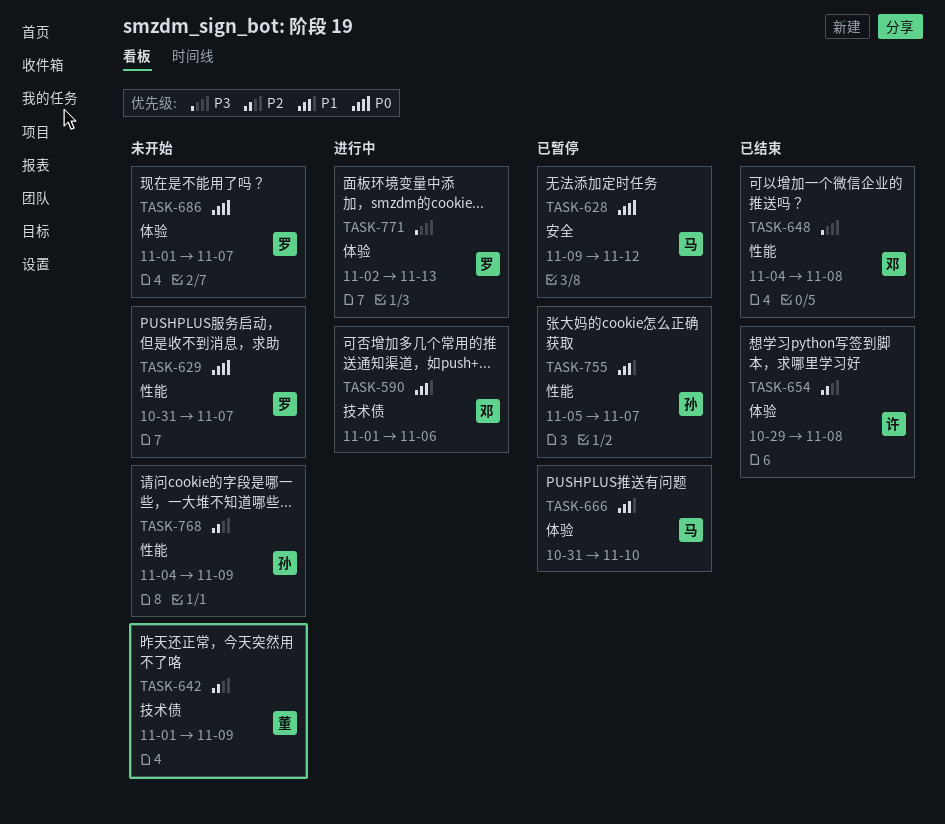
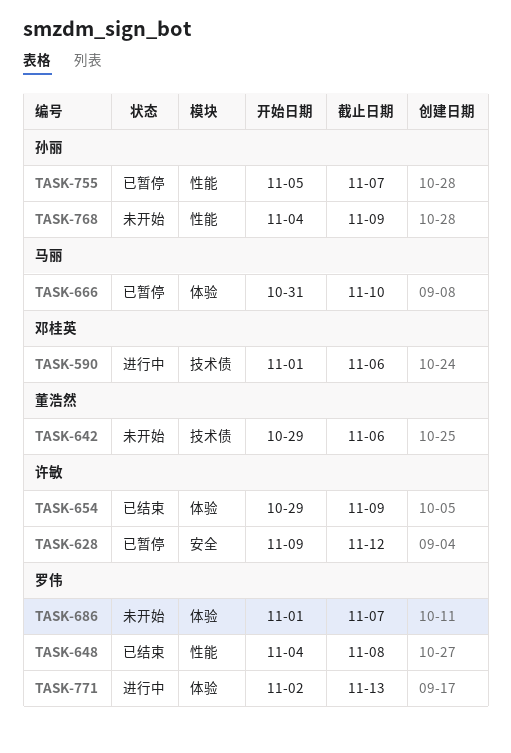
TASK-628, owner: 马丽 -> 许敏
TASK-629: present -> none
TASK-642, start: Nov 1 -> Oct 29
TASK-642, due: Nov 9 -> Nov 6
TASK-648, owner: 邓桂英 -> 罗伟
TASK-654, due: Nov 8 -> Nov 9

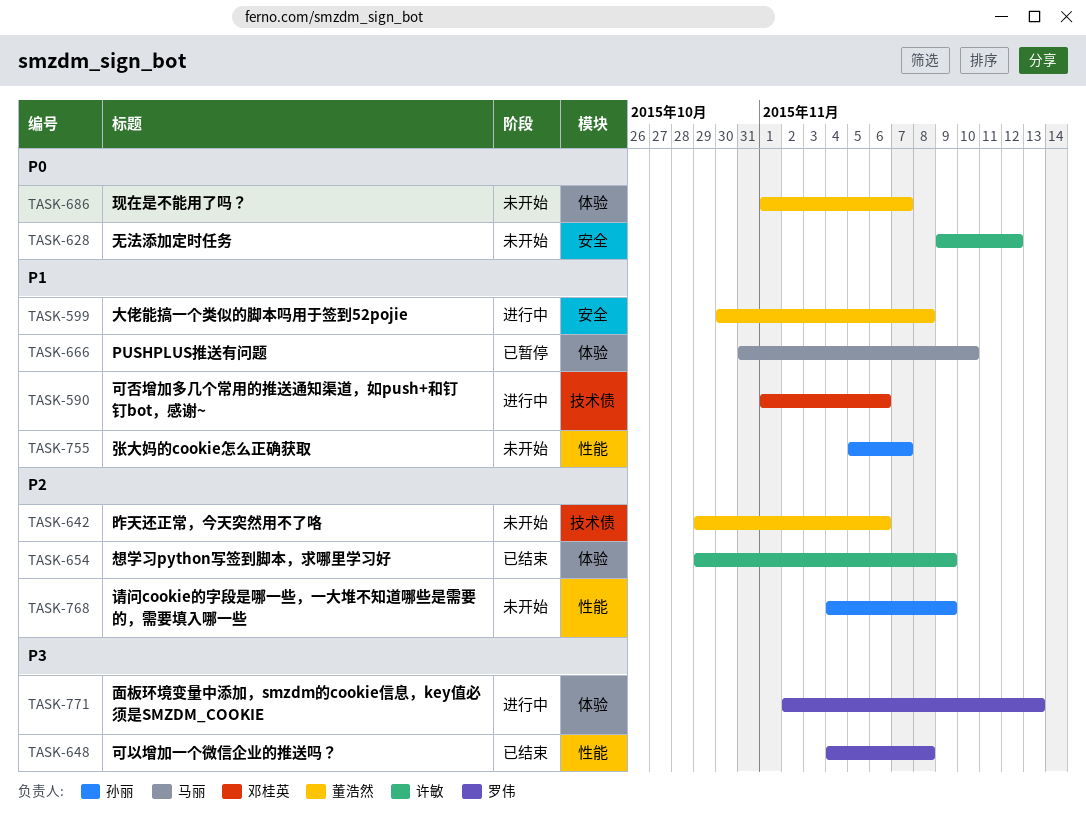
TASK-599: none -> present
TASK-628, status: 已暂停 -> 未开始
TASK-686, owner: 罗伟 -> 董浩然
TASK-755, status: 已暂停 -> 未开始

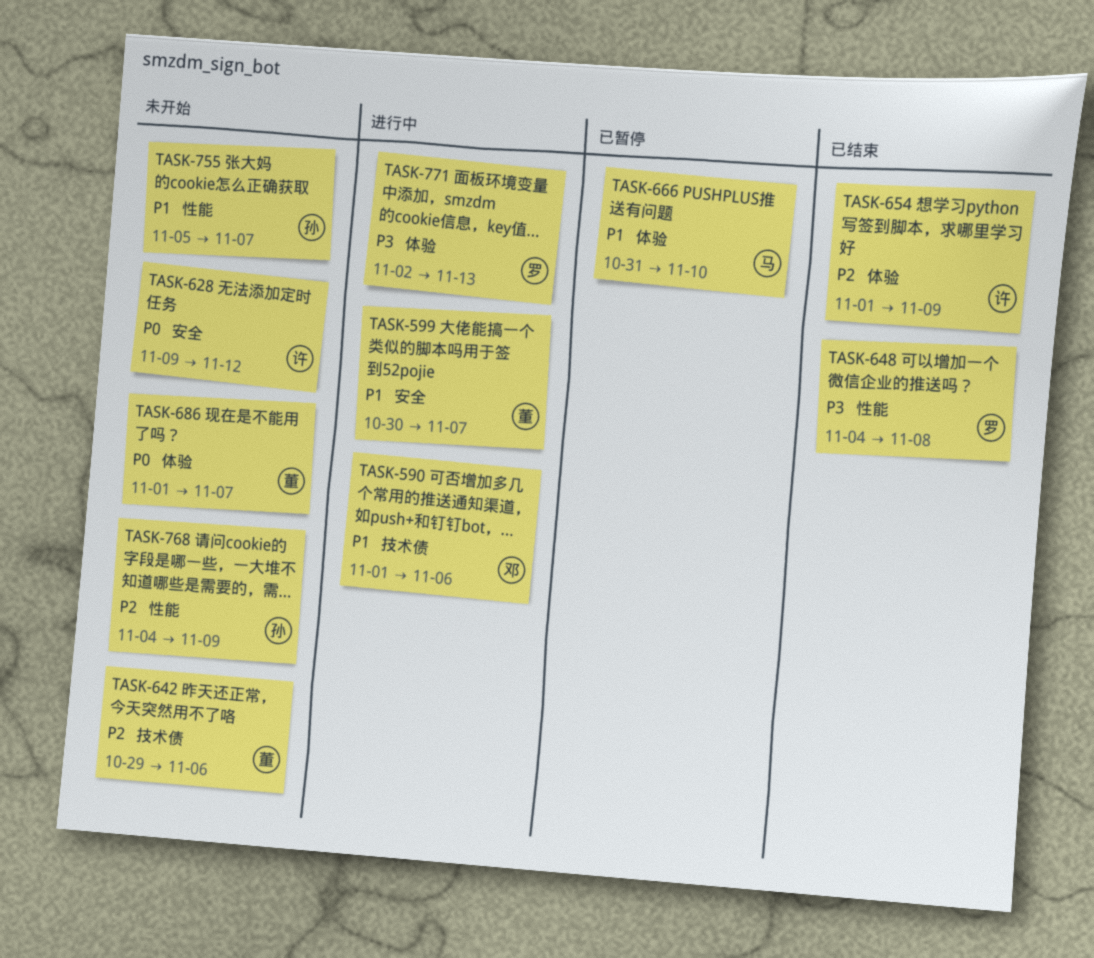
TASK-599, due: Nov 8 -> Nov 7
TASK-654, start: Oct 29 -> Nov 1

